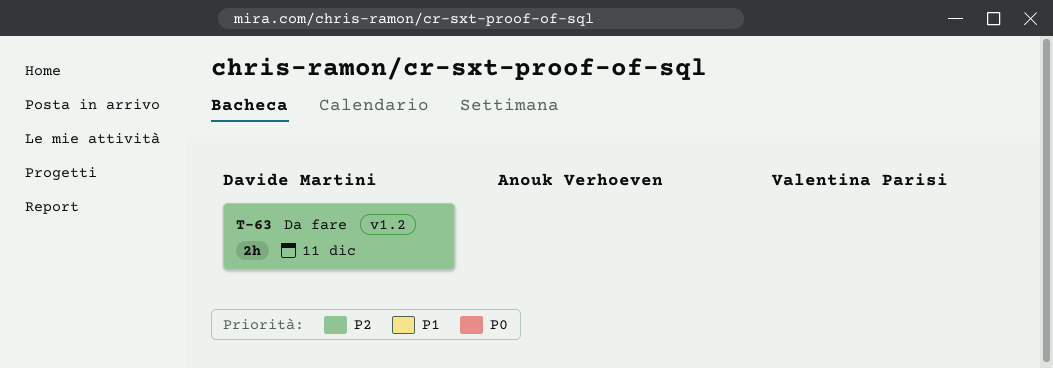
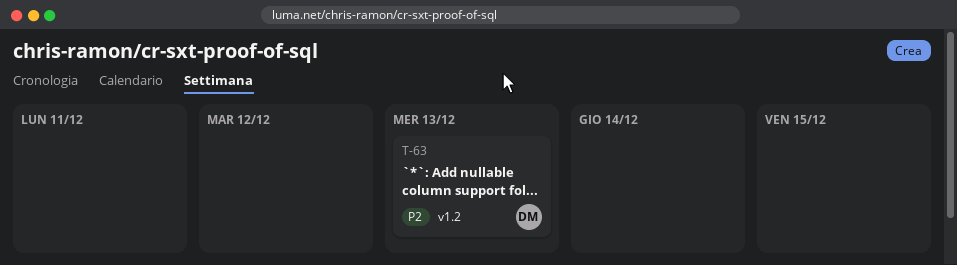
T-63, due: Dec 11 -> Dec 13

